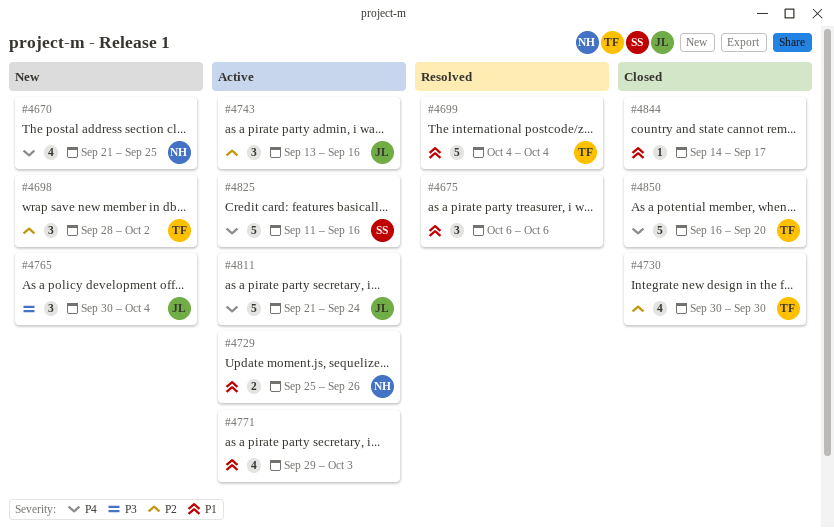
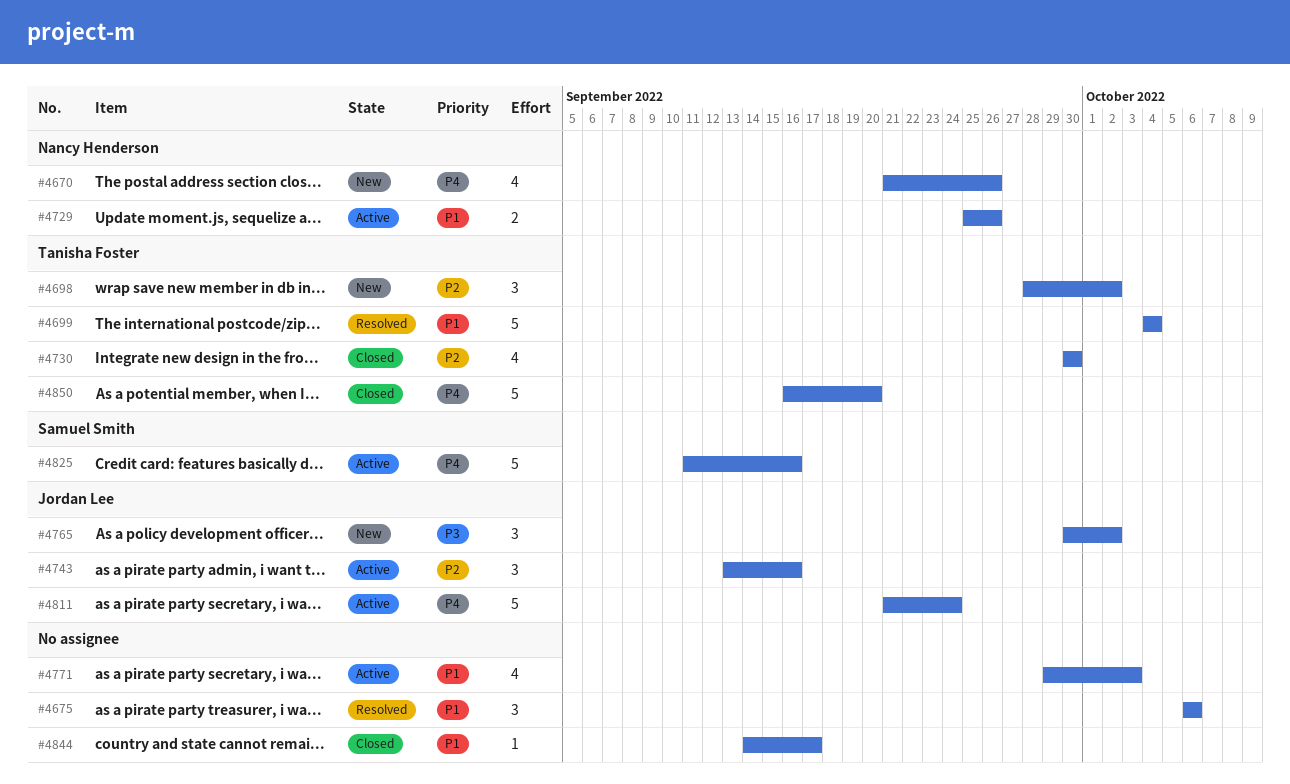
#4670, due: Sep 25 -> Sep 26
#4765, due: Oct 4 -> Oct 2

